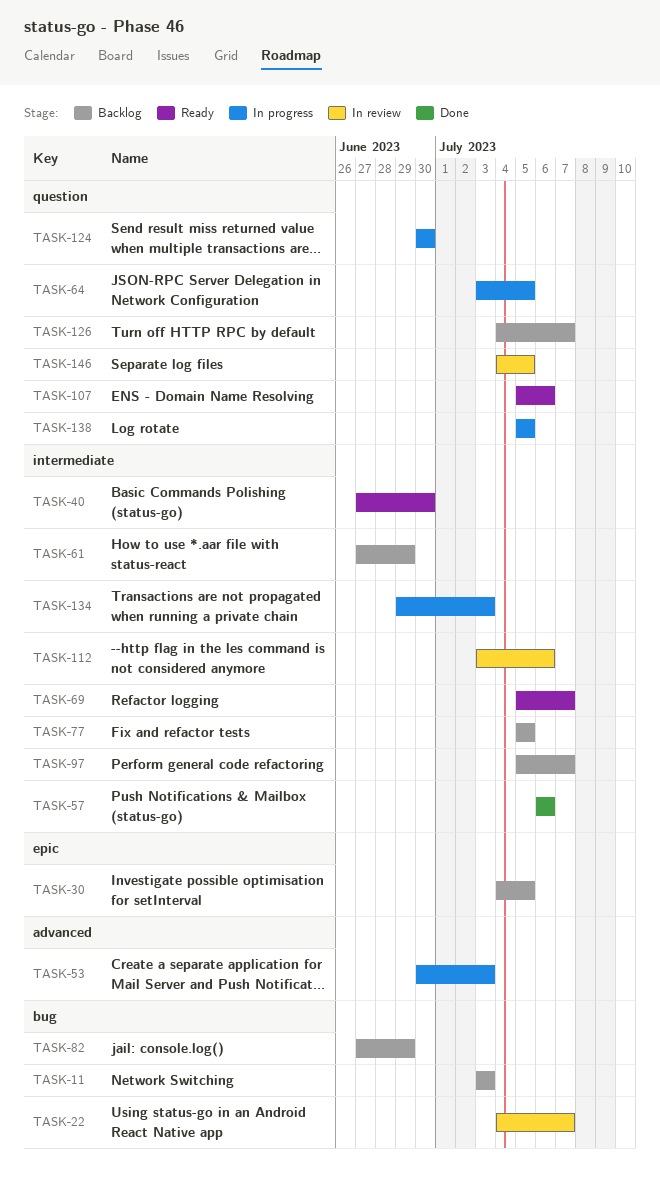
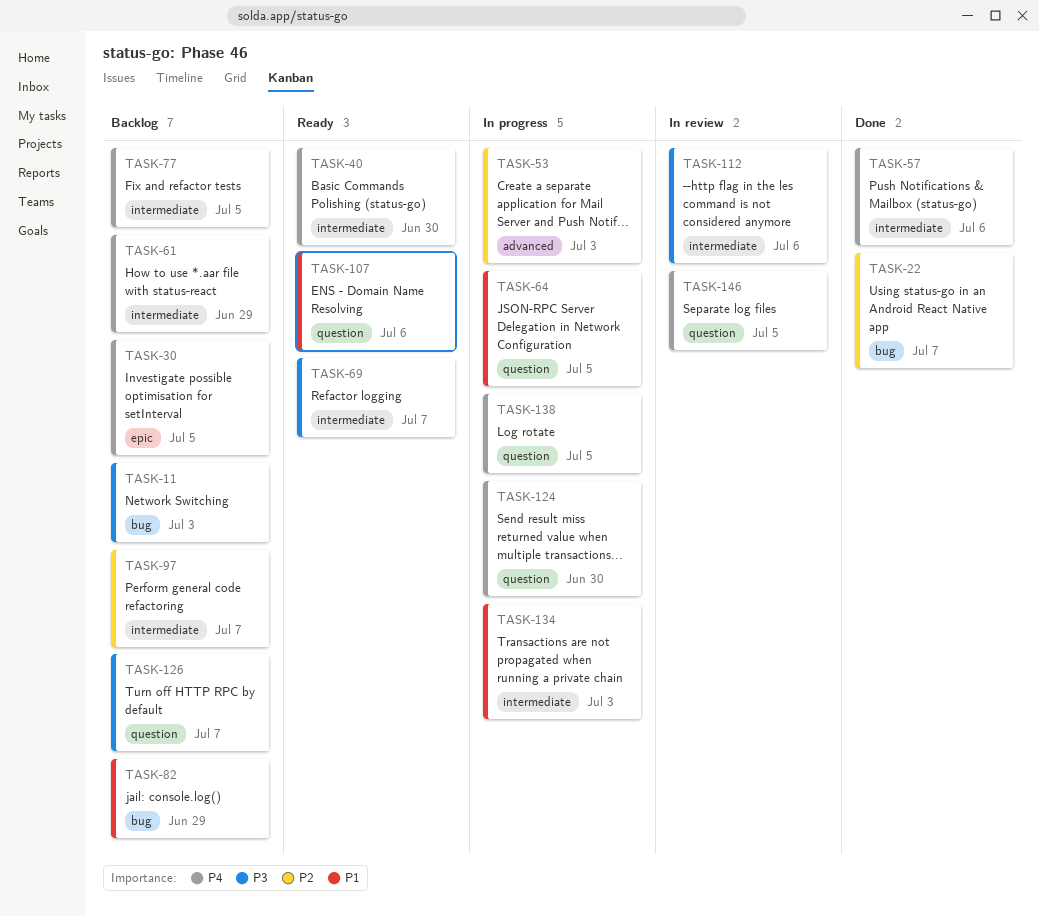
TASK-22, status: In review -> Done

